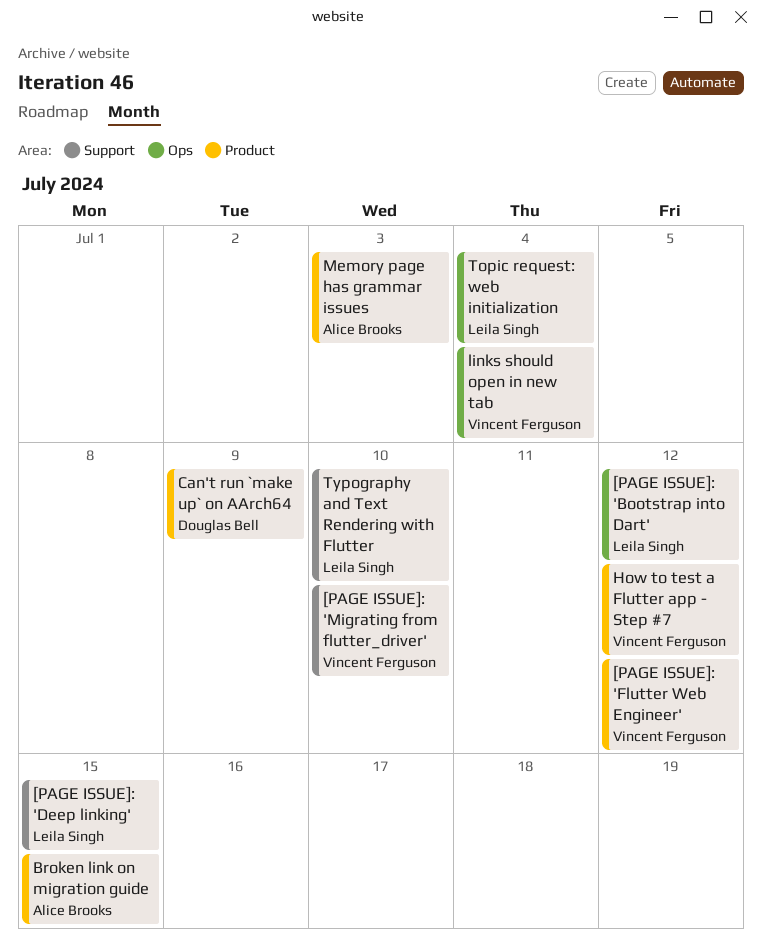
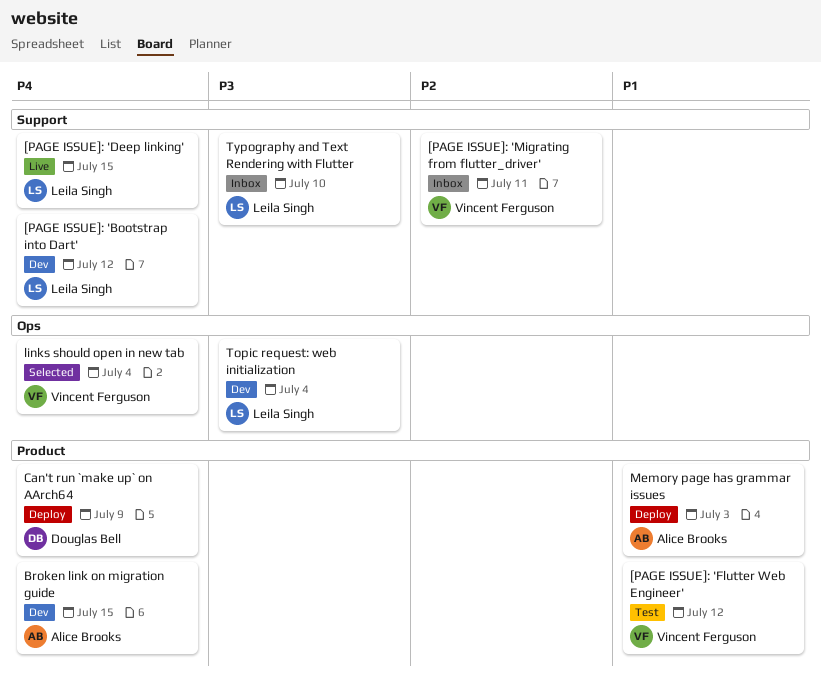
[PAGE ISSUE]: 'Bootstrap into Dart', label: Ops -> Support
[PAGE ISSUE]: 'Migrating from flutter_driver', due: Jul 10 -> Jul 11
How to test a Flutter app - Step #7: present -> none

